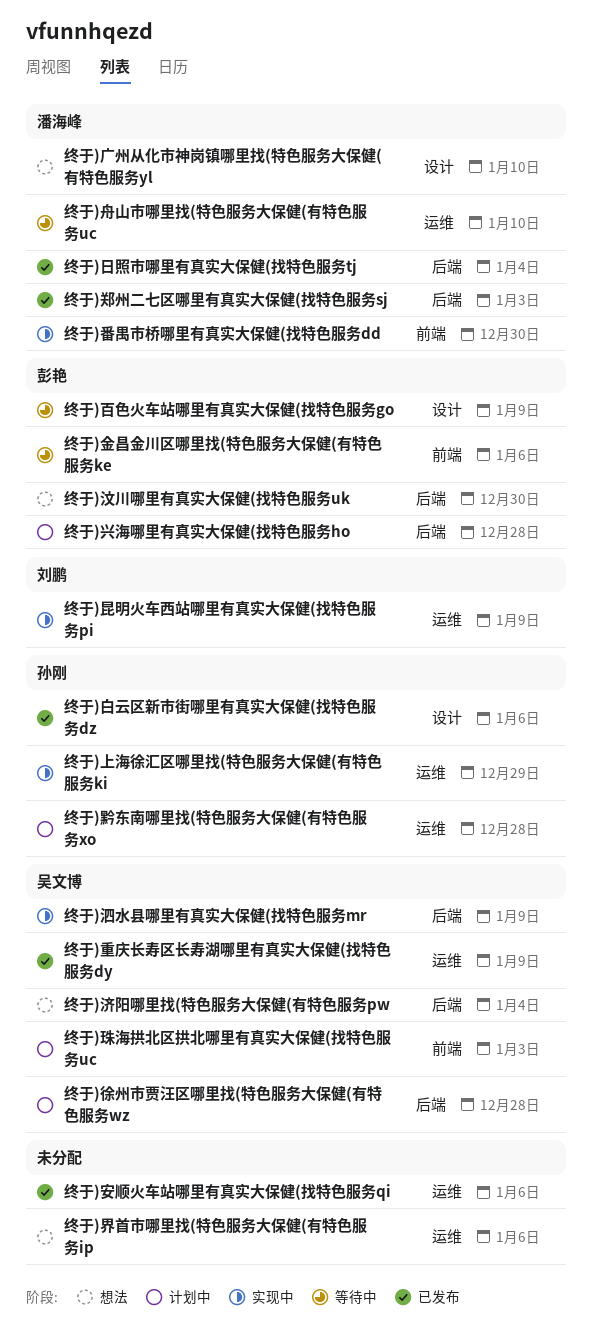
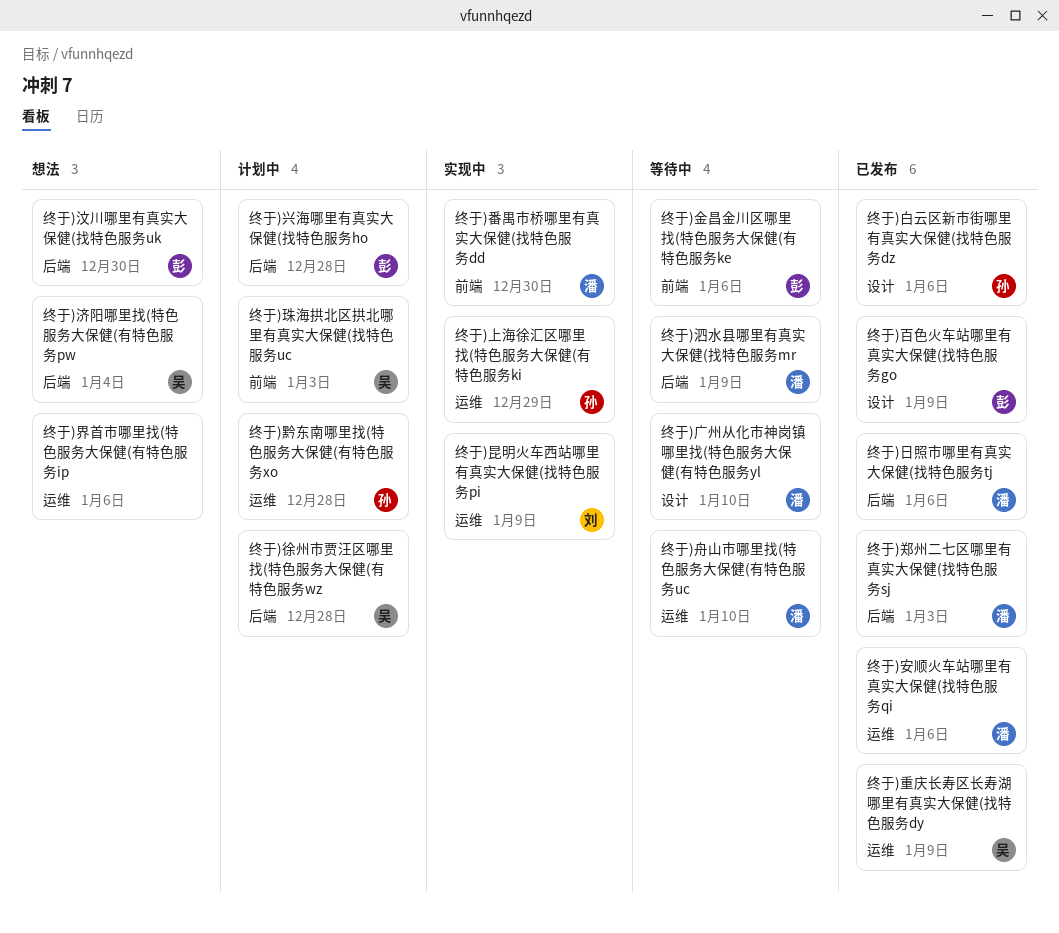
终于)安顺火车站哪里有真实大保健(找特色服务qi, owner: none -> 潘海峰
终于)广州从化市神岗镇哪里找(特色服务大保健(有特色服务yl, status: 想法 -> 等待中
终于)日照市哪里有真实大保健(找特色服务tj, due: Jan 4 -> Jan 6
终于)泗水县哪里有真实大保健(找特色服务mr, status: 实现中 -> 等待中
终于)泗水县哪里有真实大保健(找特色服务mr, owner: 吴文博 -> 潘海峰
终于)百色火车站哪里有真实大保健(找特色服务go, status: 等待中 -> 已发布

